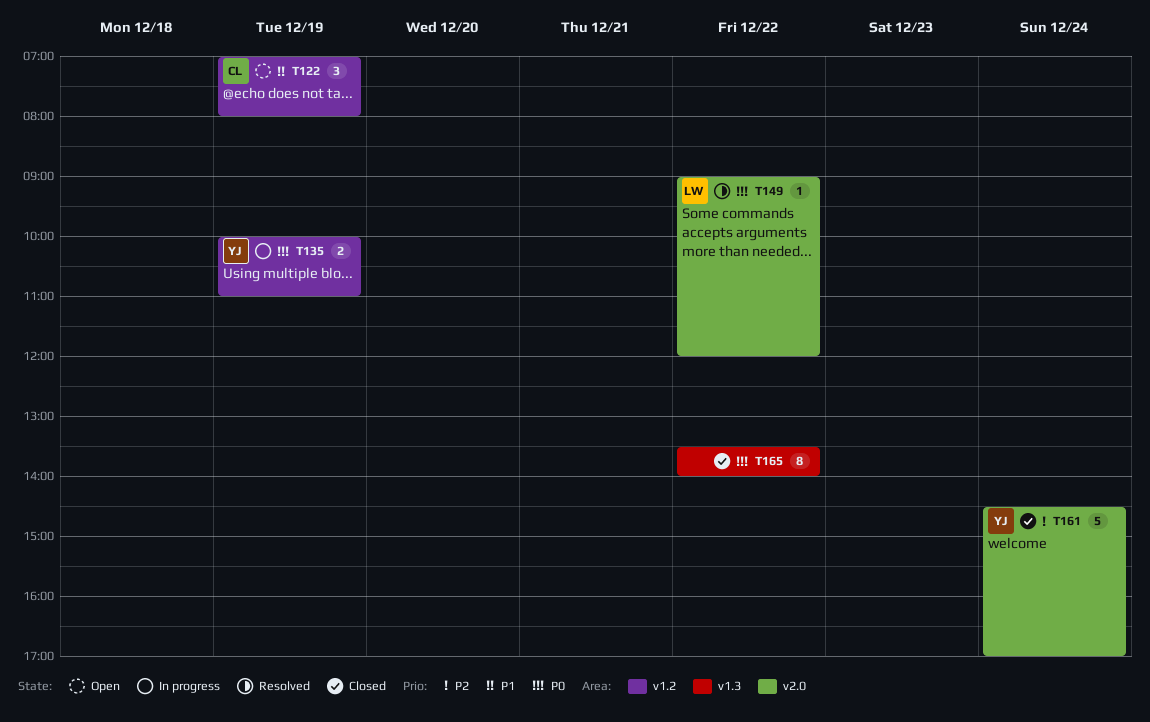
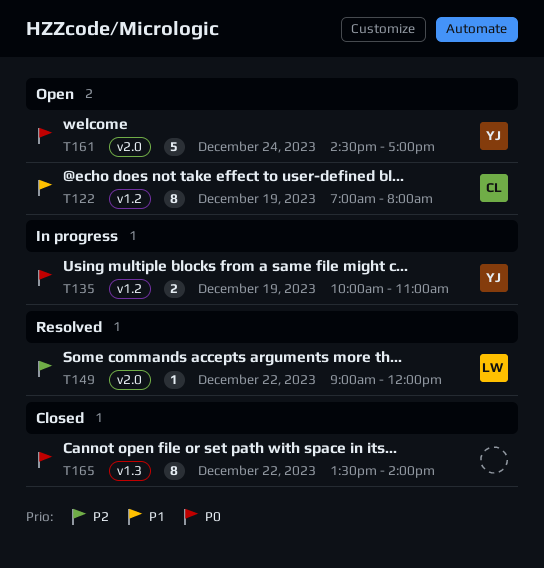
T122, estimate: 3 -> 8
T149, priority: P0 -> P2
T161, status: Closed -> Open
T161, priority: P2 -> P0

